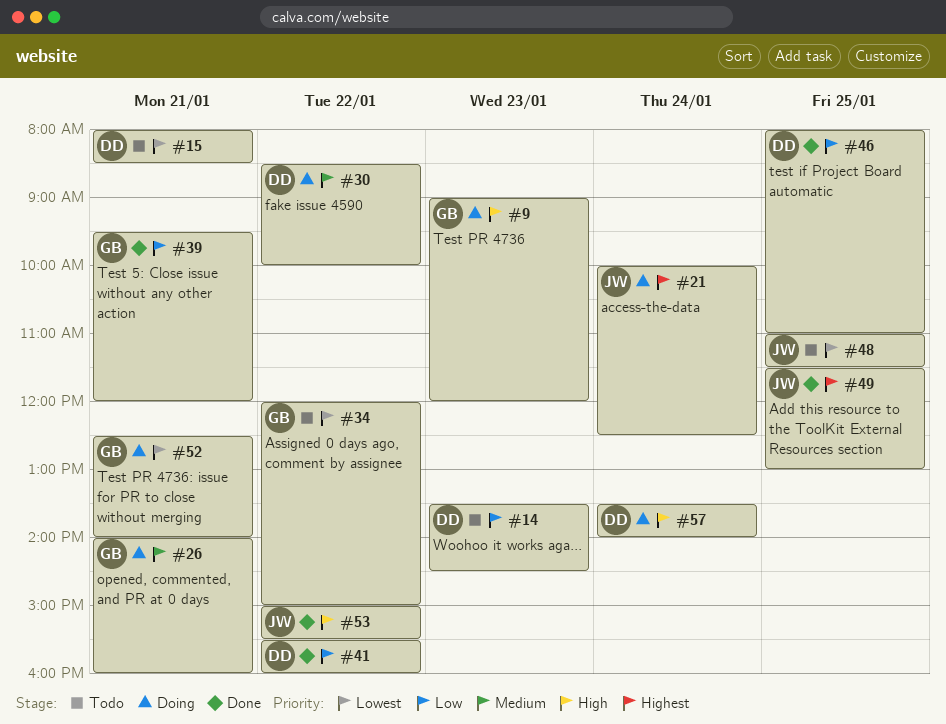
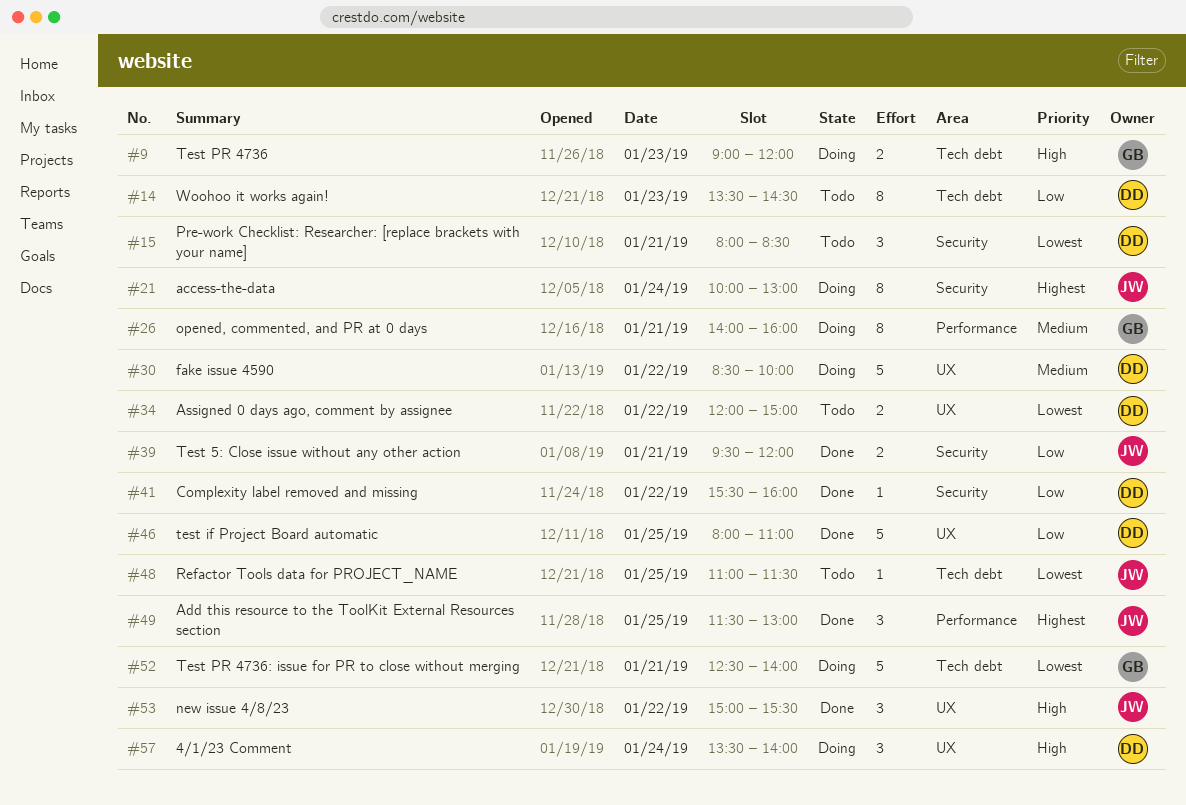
#21, ends: 12:30 -> 13:00
#34, owner: GB -> DD
#39, owner: GB -> JW

